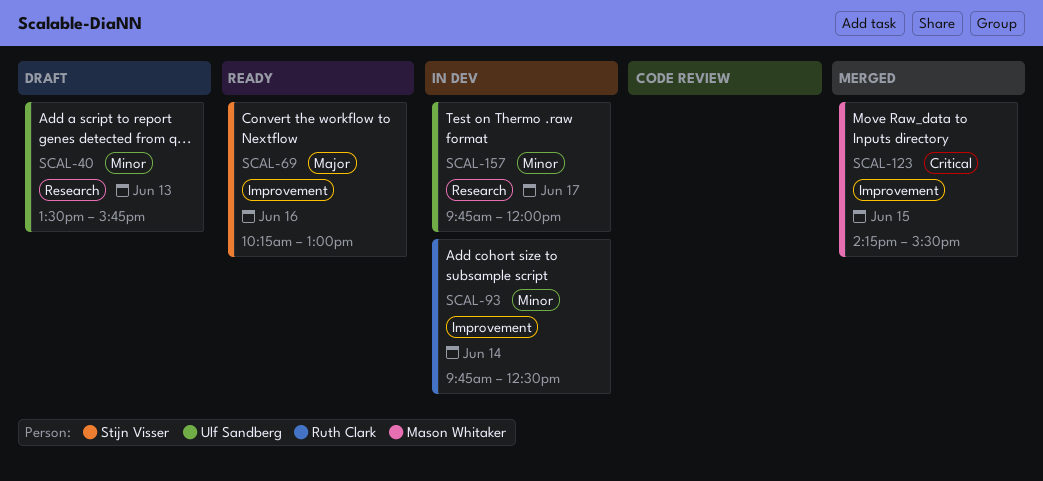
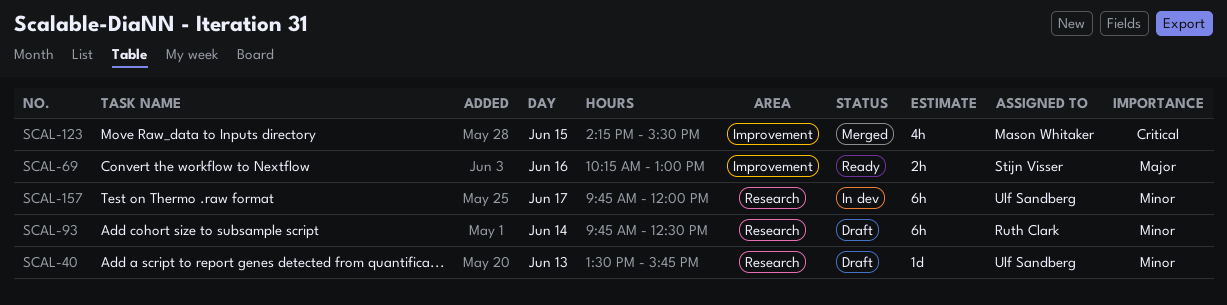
SCAL-93, status: In dev -> Draft
SCAL-93, label: Improvement -> Research

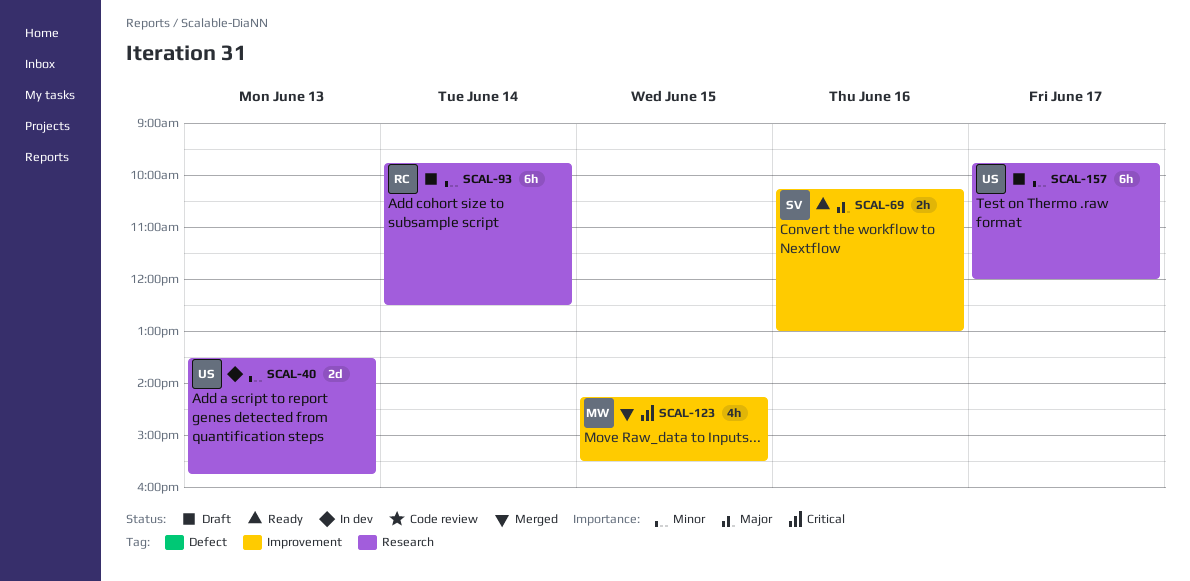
SCAL-40, status: Draft -> In dev
SCAL-40, estimate: 1d -> 2d
SCAL-157, status: In dev -> Draft

